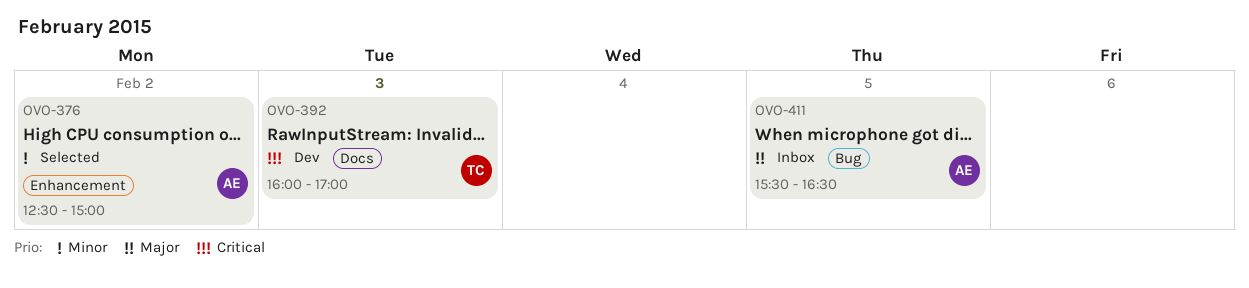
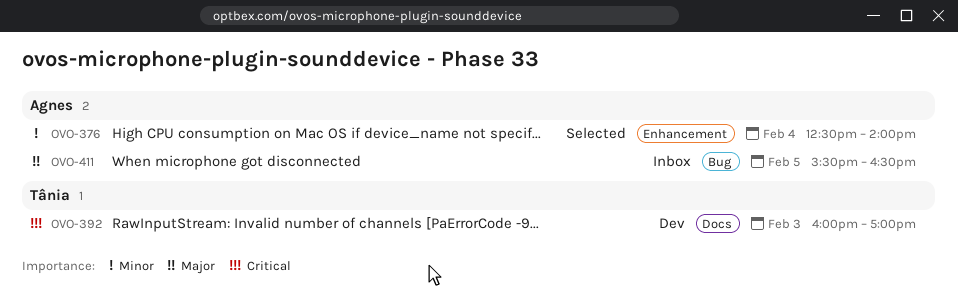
OVO-376, day: Feb 2 -> Feb 4
OVO-376, ends: 15:00 -> 14:00

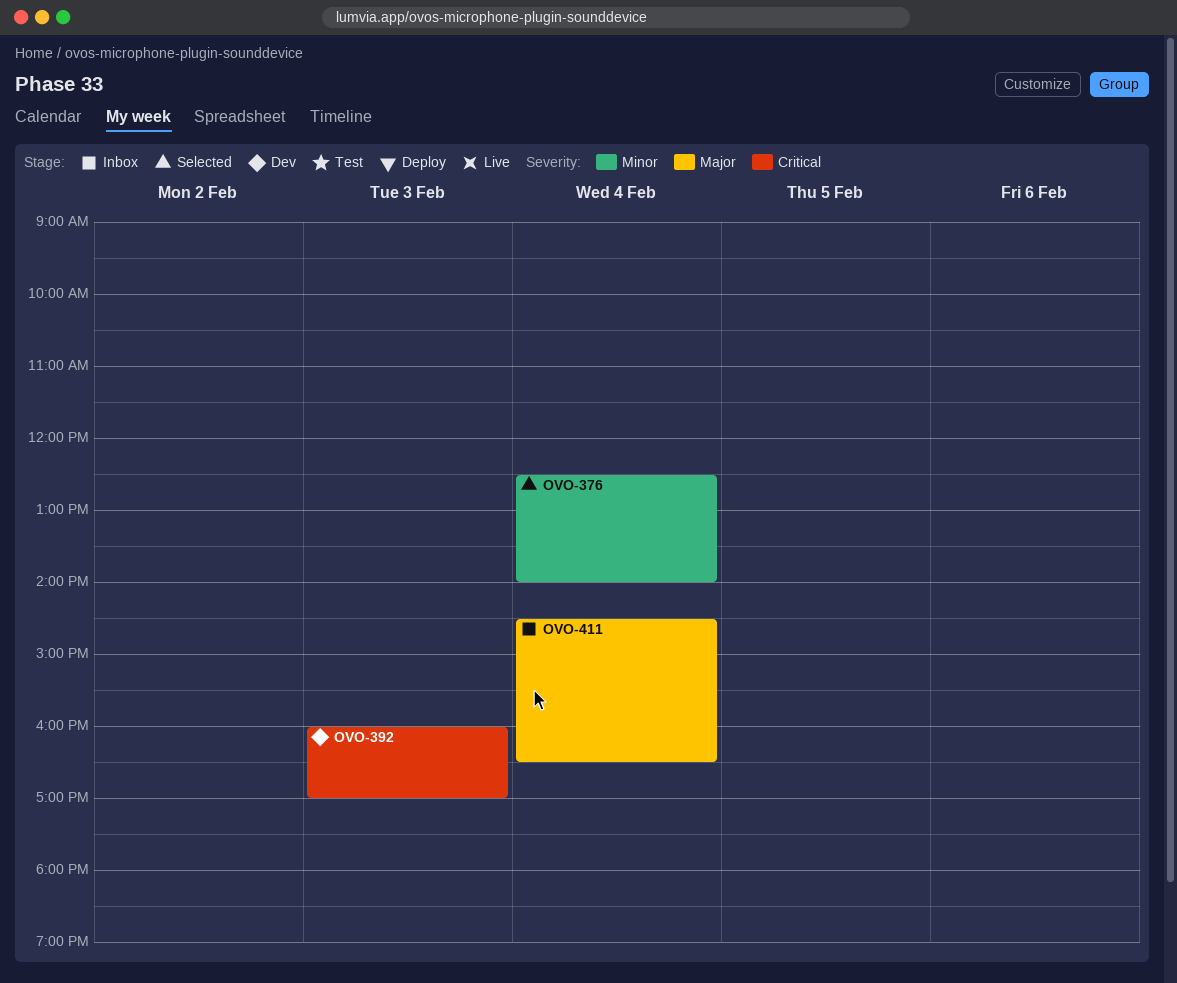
OVO-411, day: Feb 5 -> Feb 4
OVO-411, begins: 15:30 -> 14:30

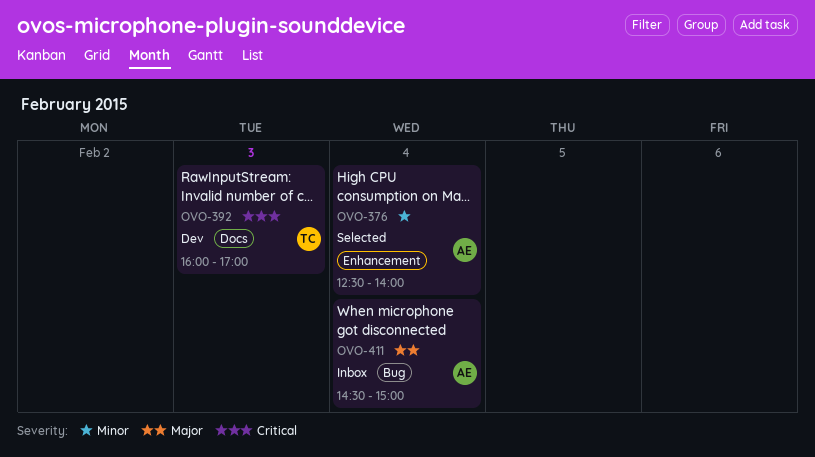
OVO-411, ends: 16:30 -> 15:00

